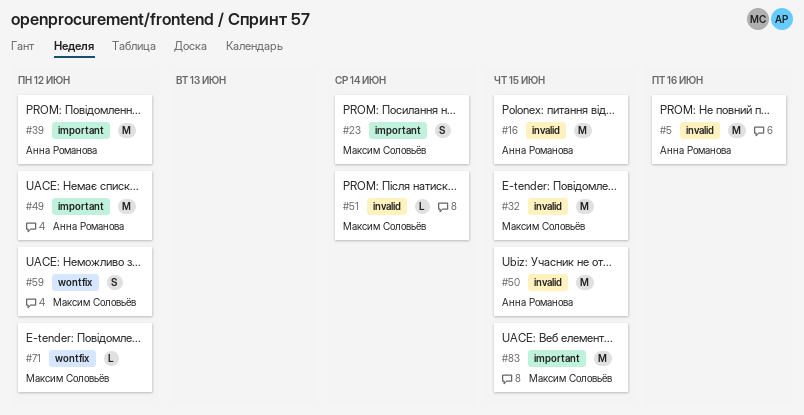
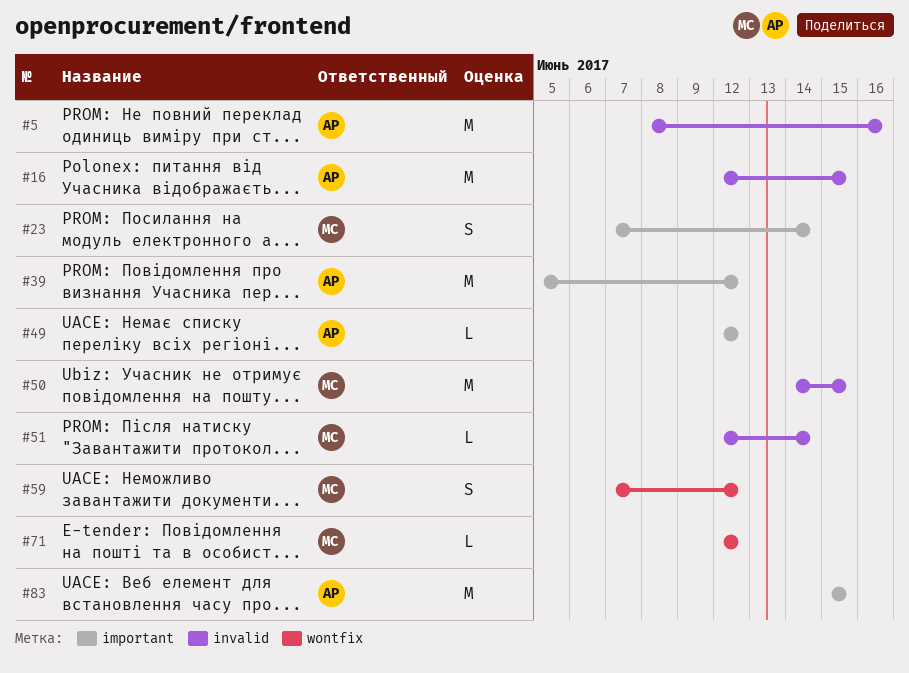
#32: present -> none
#49, estimate: M -> L
#50, owner: Анна Романова -> Максим Соловьёв
#83, owner: Максим Соловьёв -> Анна Романова

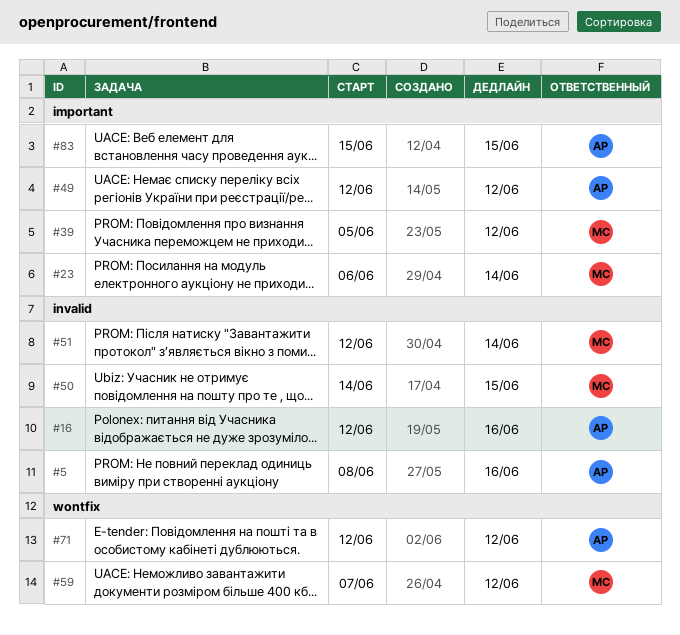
#16, due: Jun 15 -> Jun 16
#23, start: Jun 7 -> Jun 6
#39, owner: АР -> МС
#71, owner: МС -> АР

